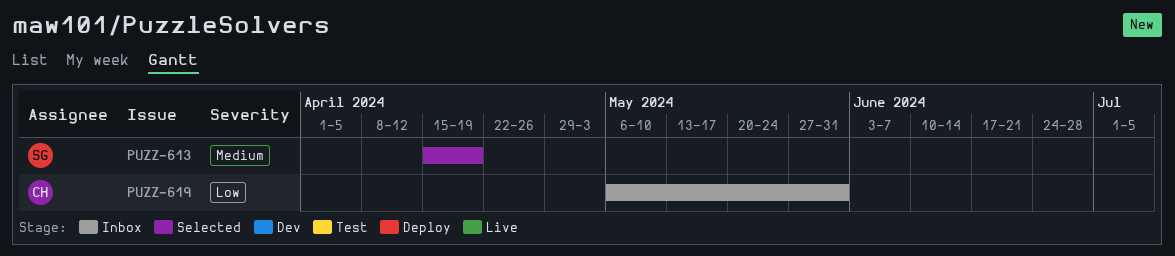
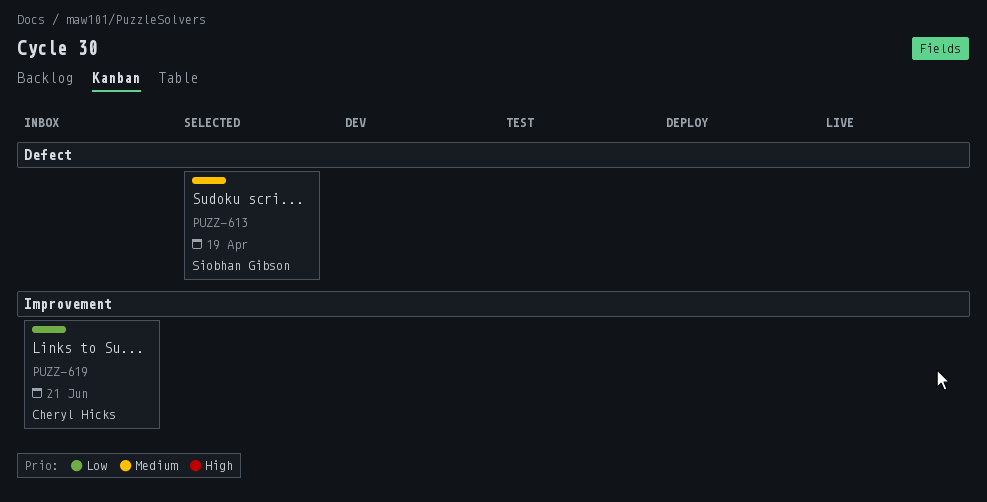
PUZZ-619, due: May 31 -> Jun 21

